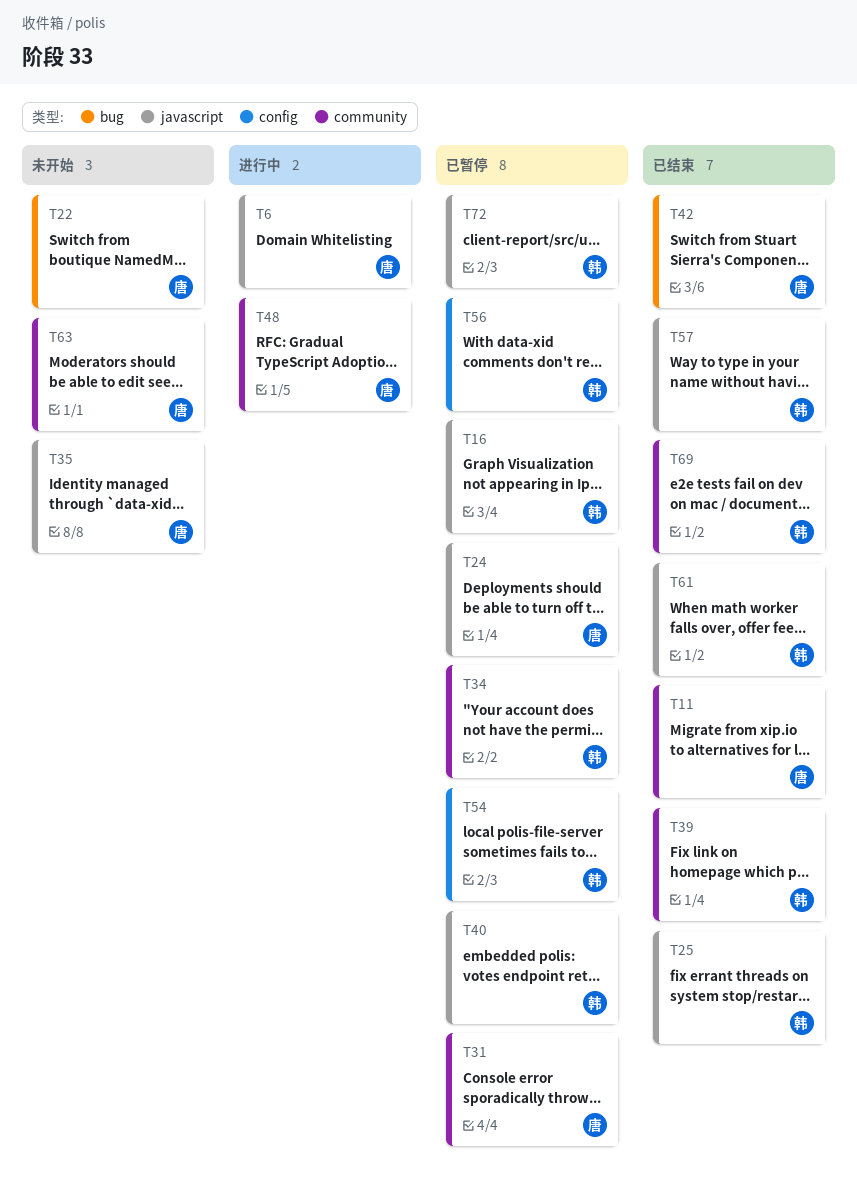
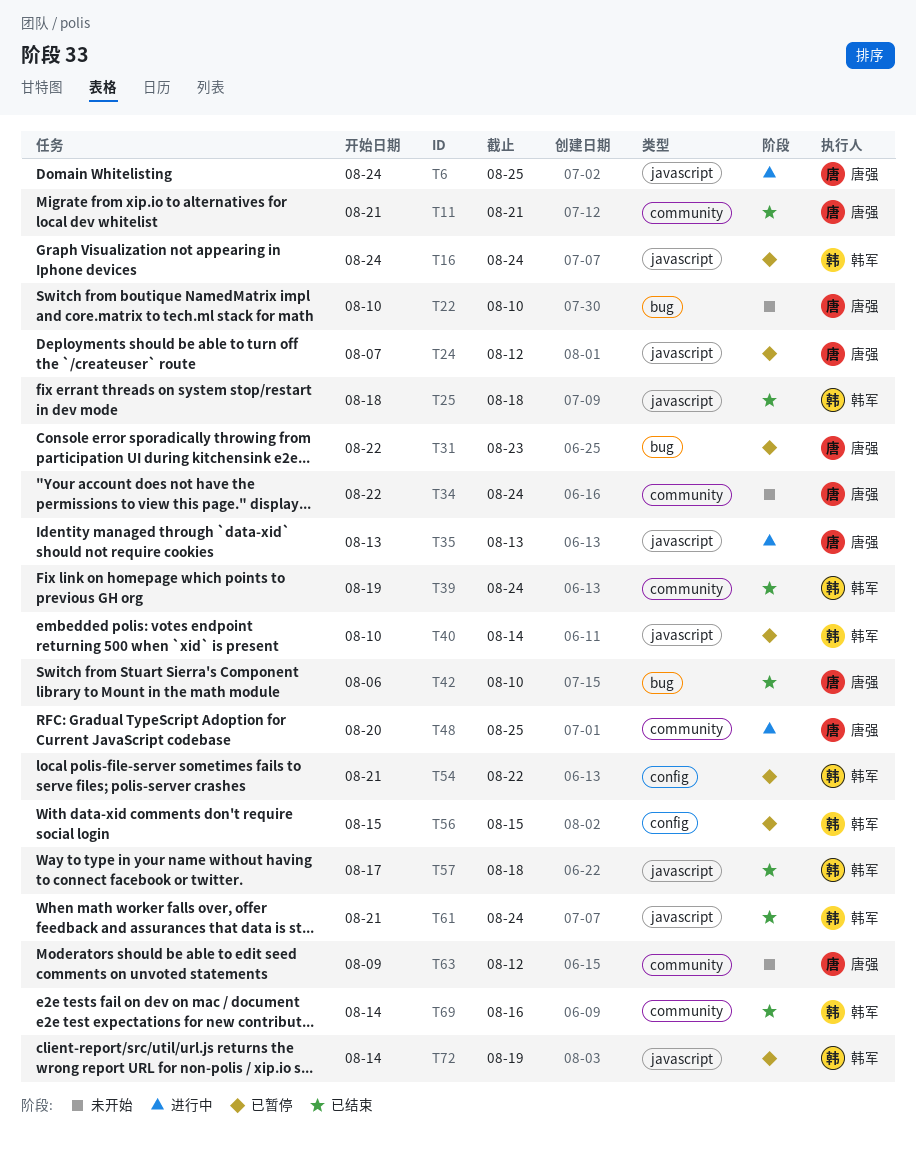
T31, label: community -> bug
T34, status: 已暂停 -> 未开始
T34, owner: 韩军 -> 唐强
T35, status: 未开始 -> 进行中

